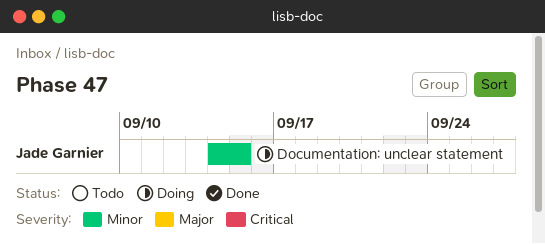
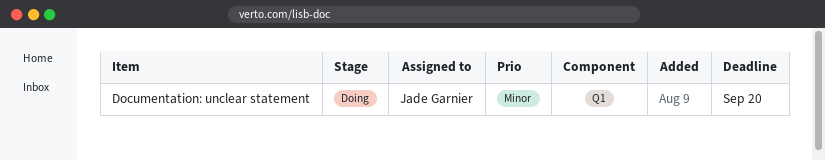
Documentation: unclear statement, due: Sep 15 -> Sep 20

